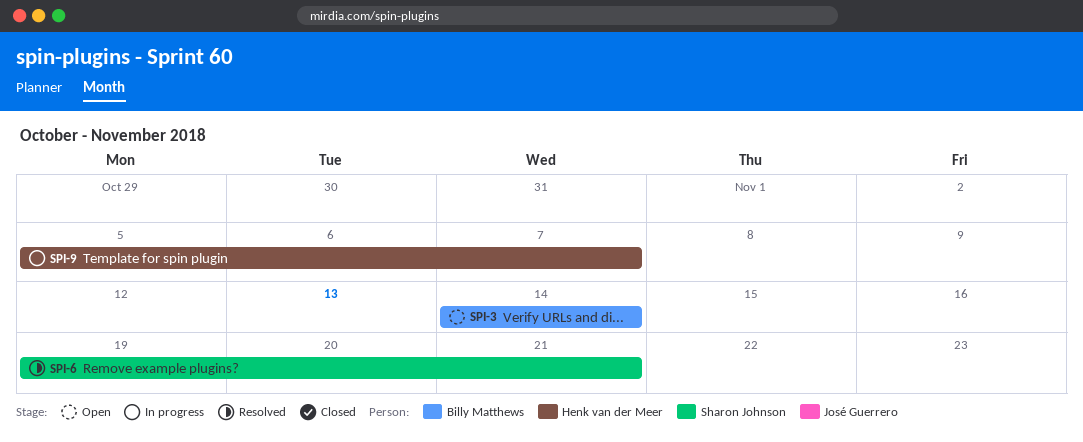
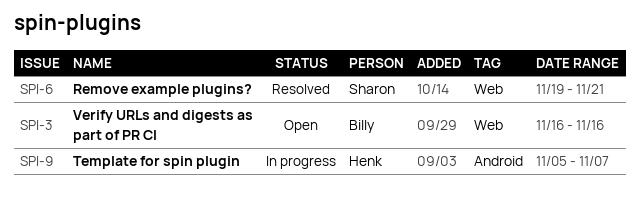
SPI-3, start: Nov 14 -> Nov 16
SPI-3, due: Nov 14 -> Nov 16

